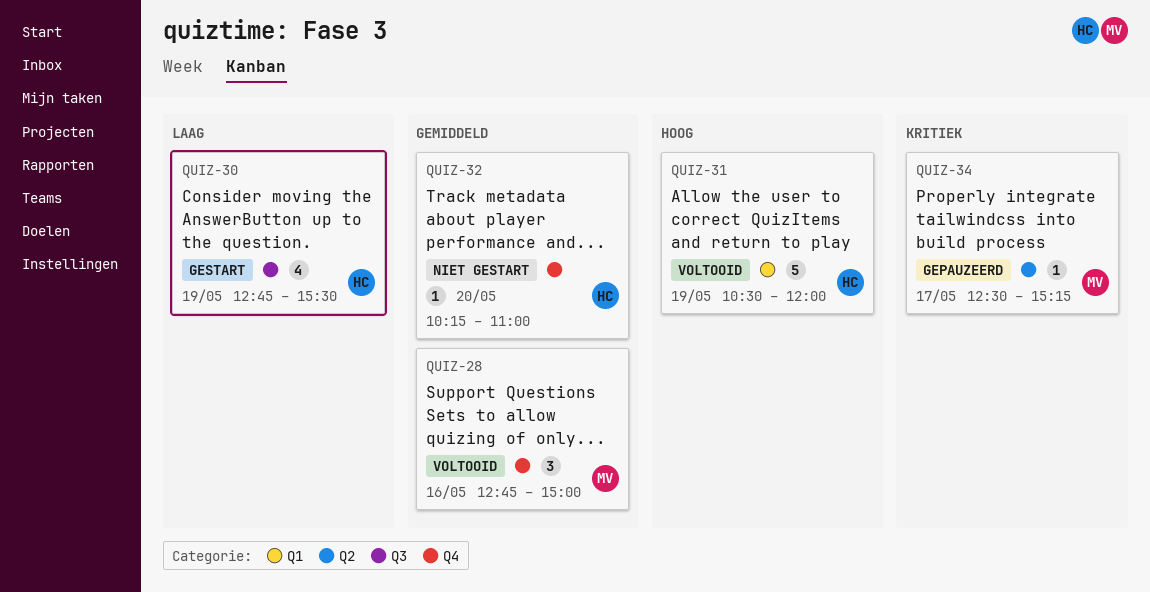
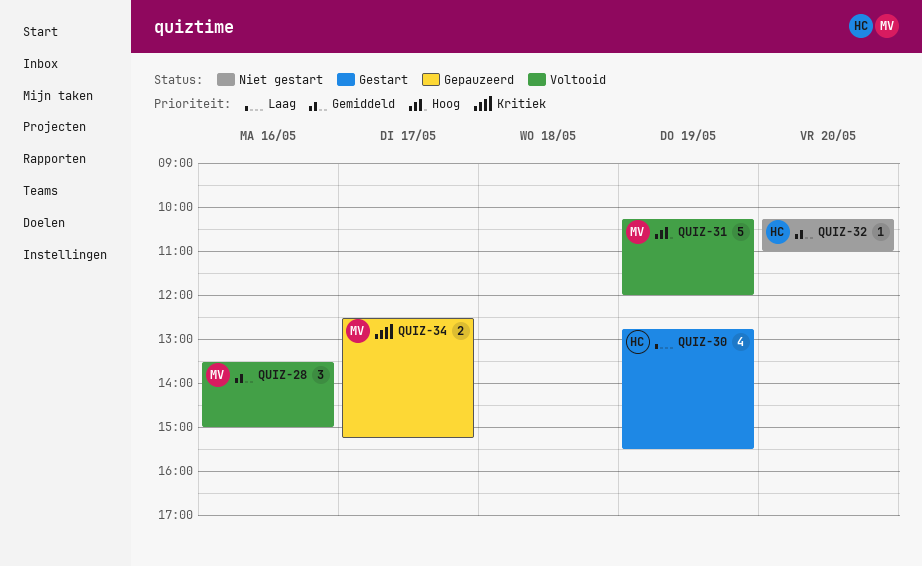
QUIZ-28, begins: 12:45 -> 13:30
QUIZ-31, owner: HC -> MV
QUIZ-31, begins: 10:30 -> 10:15
QUIZ-34, estimate: 1 -> 2

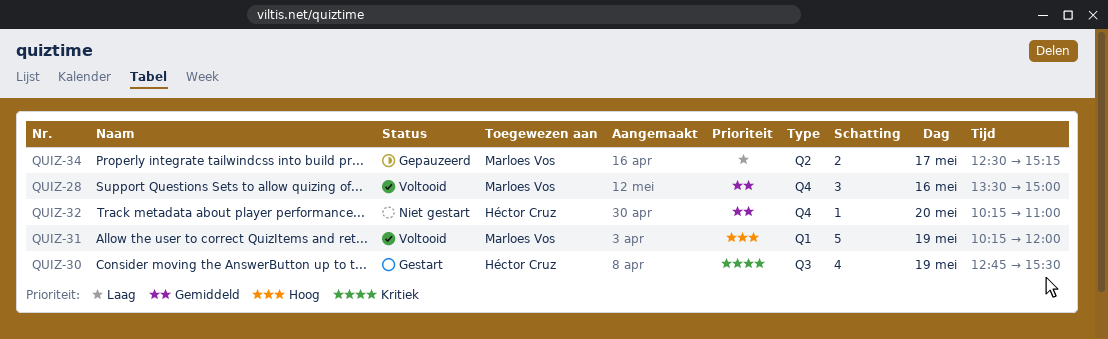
QUIZ-30, priority: Laag -> Kritiek
QUIZ-34, priority: Kritiek -> Laag

